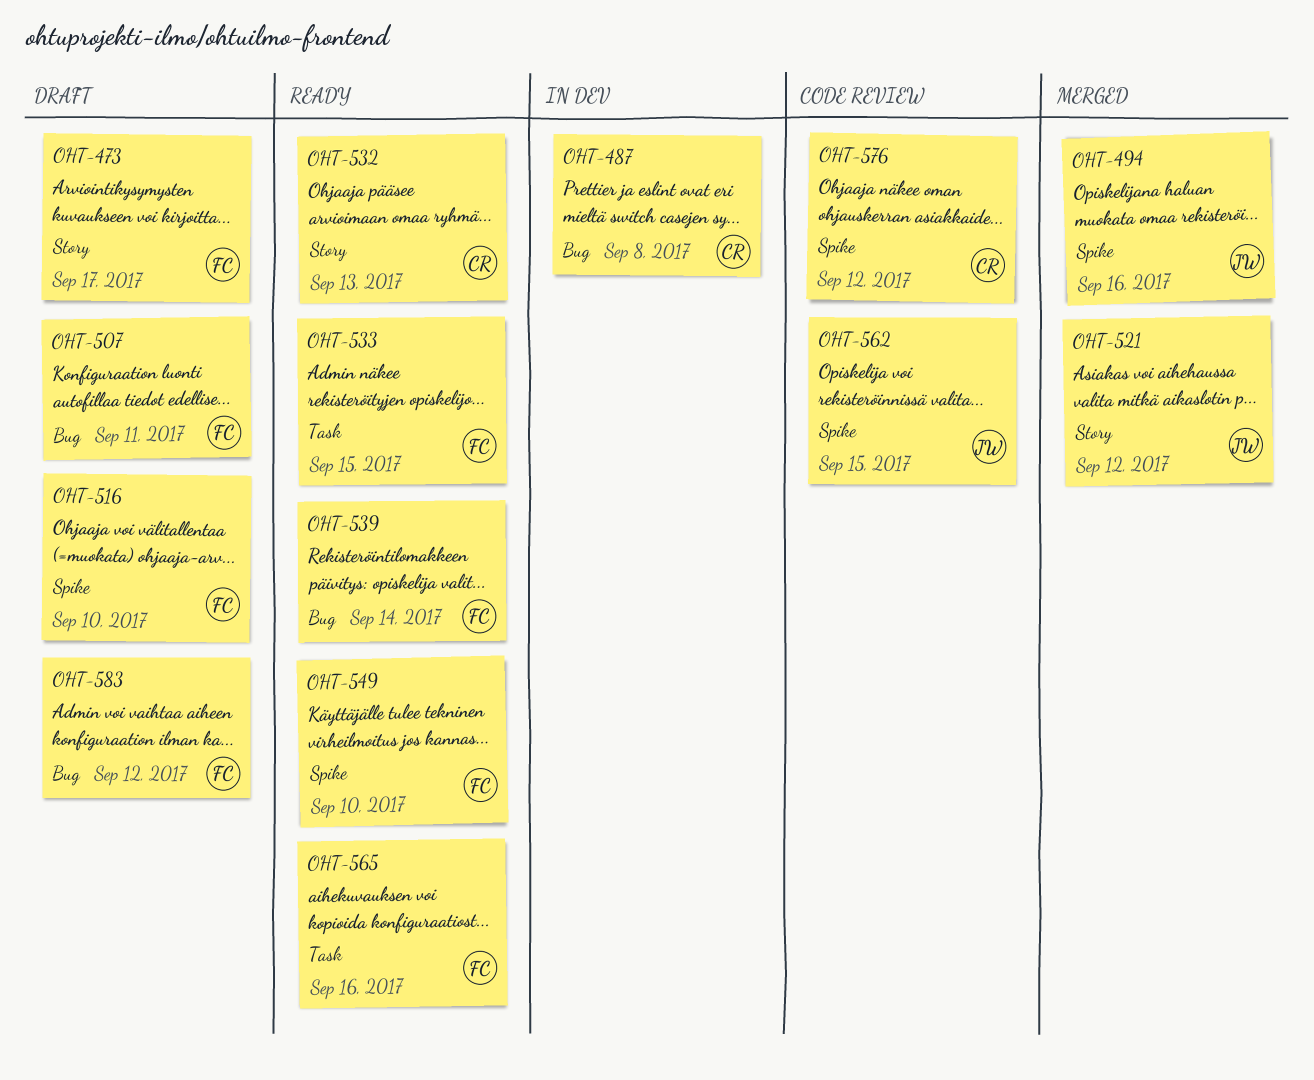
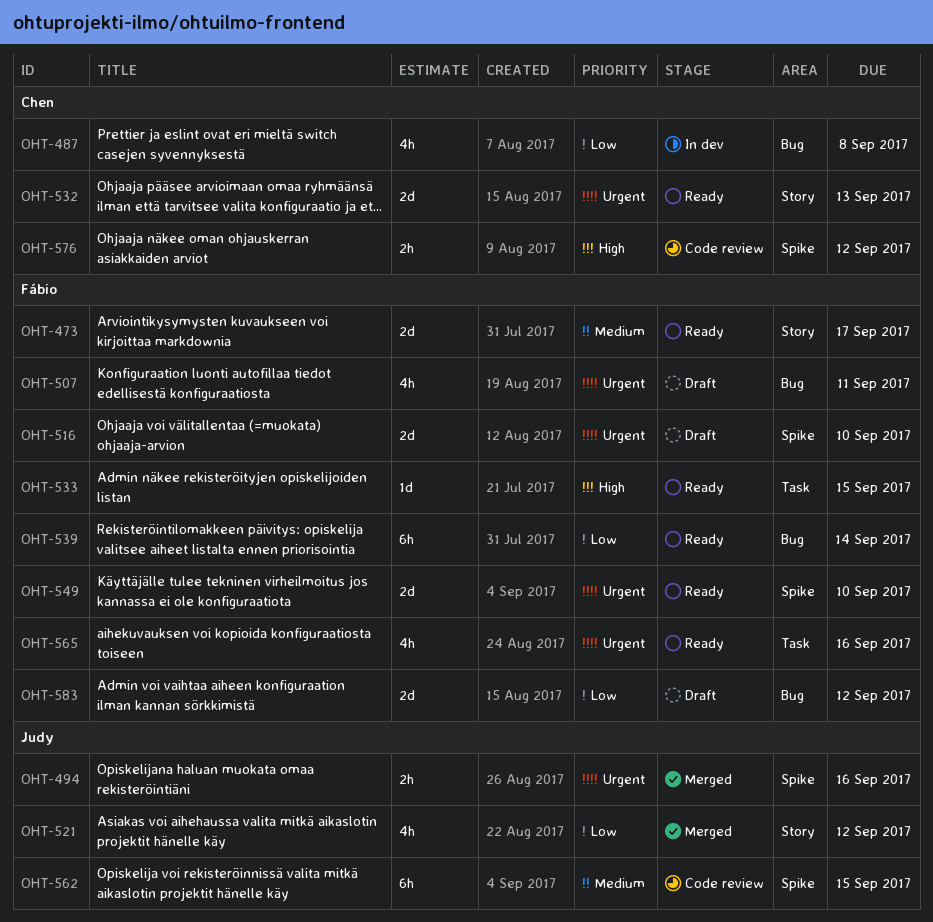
OHT-473, status: Draft -> Ready

